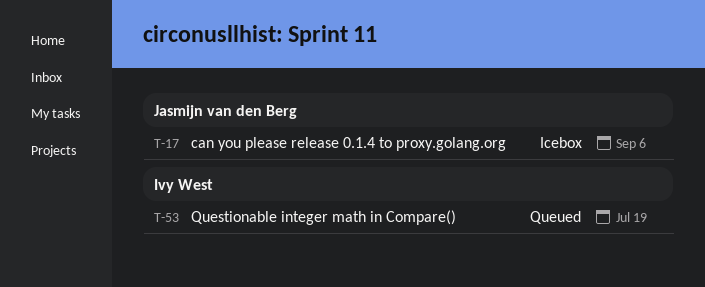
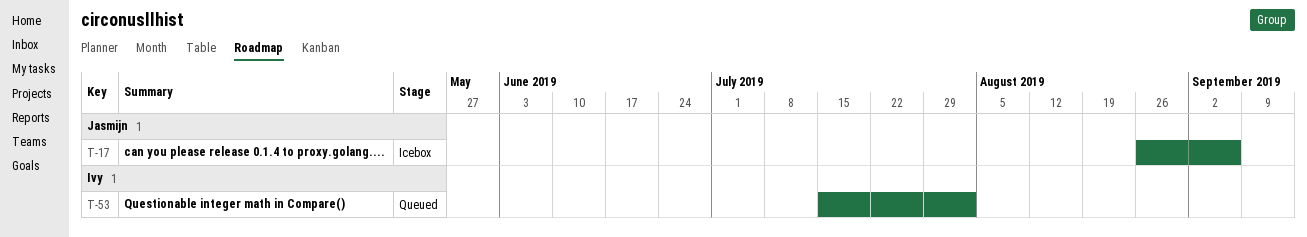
T-53, due: Jul 19 -> Aug 2

